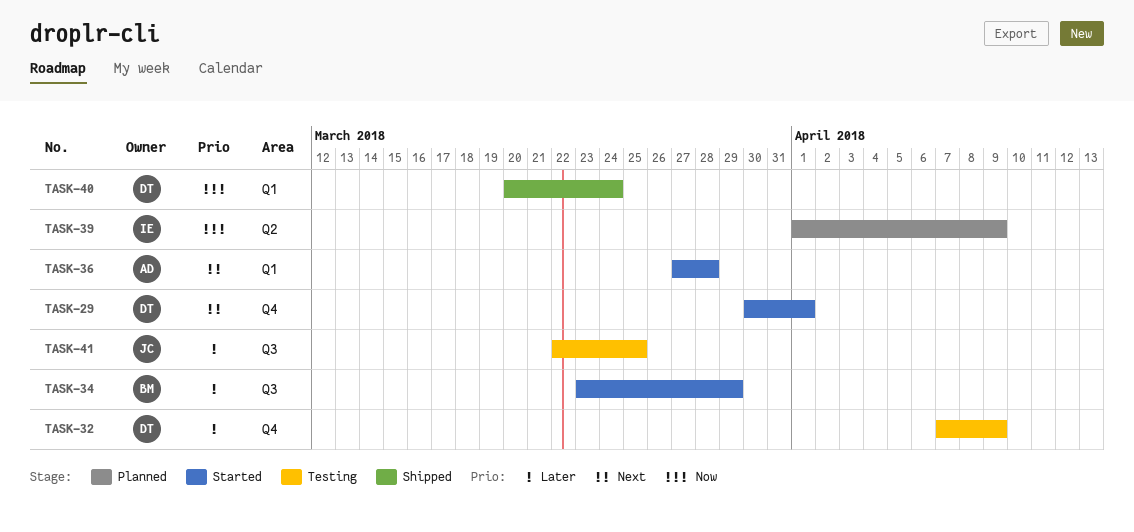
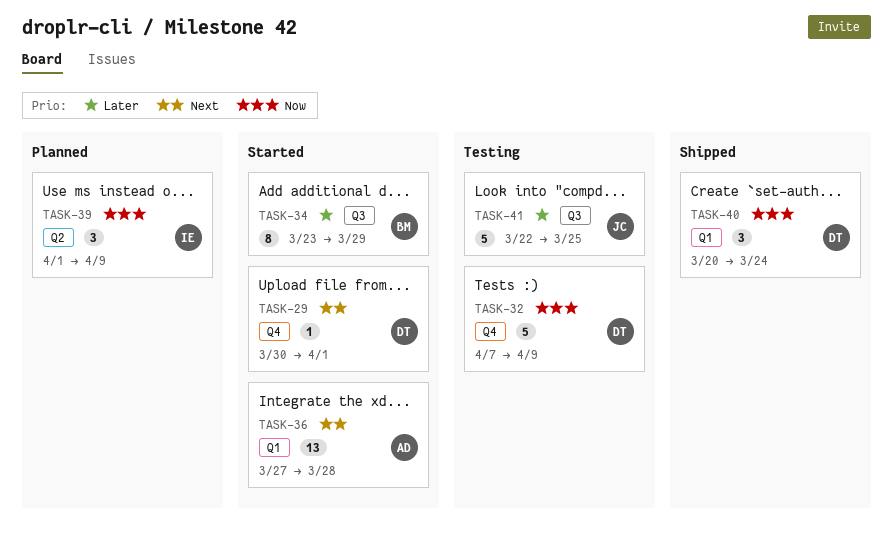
TASK-32, priority: Later -> Now

